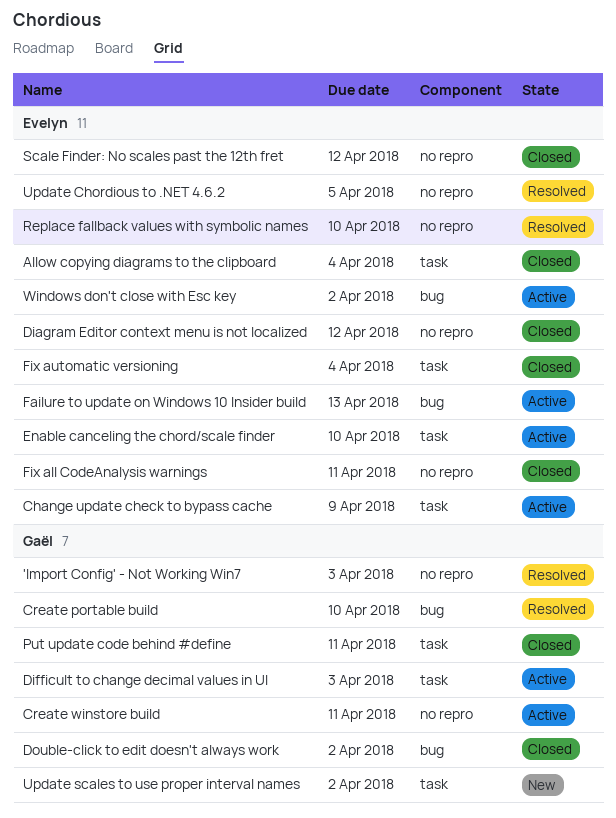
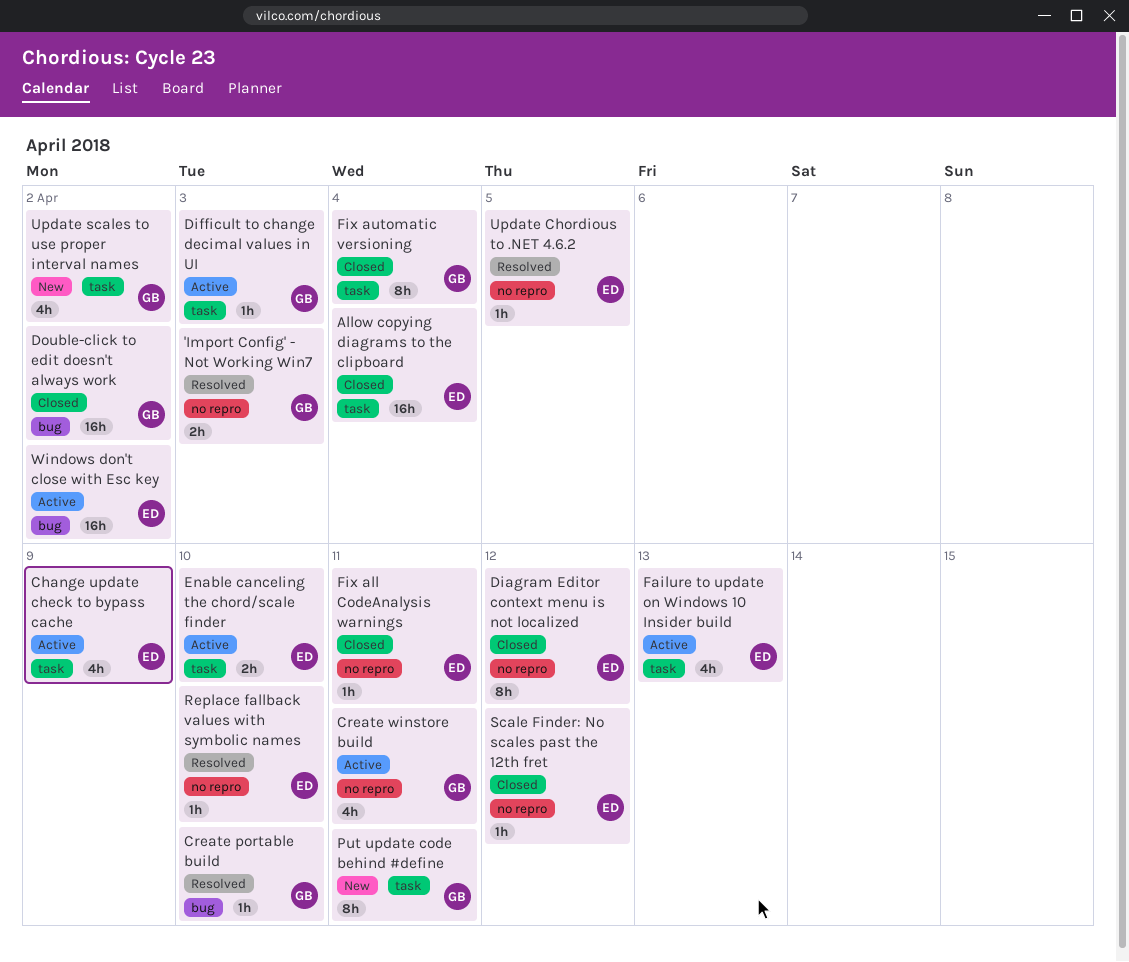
Failure to update on Windows 10 Insider build, label: bug -> task
Fix automatic versioning, owner: Evelyn -> Gaël
Put update code behind #define, status: Closed -> New

